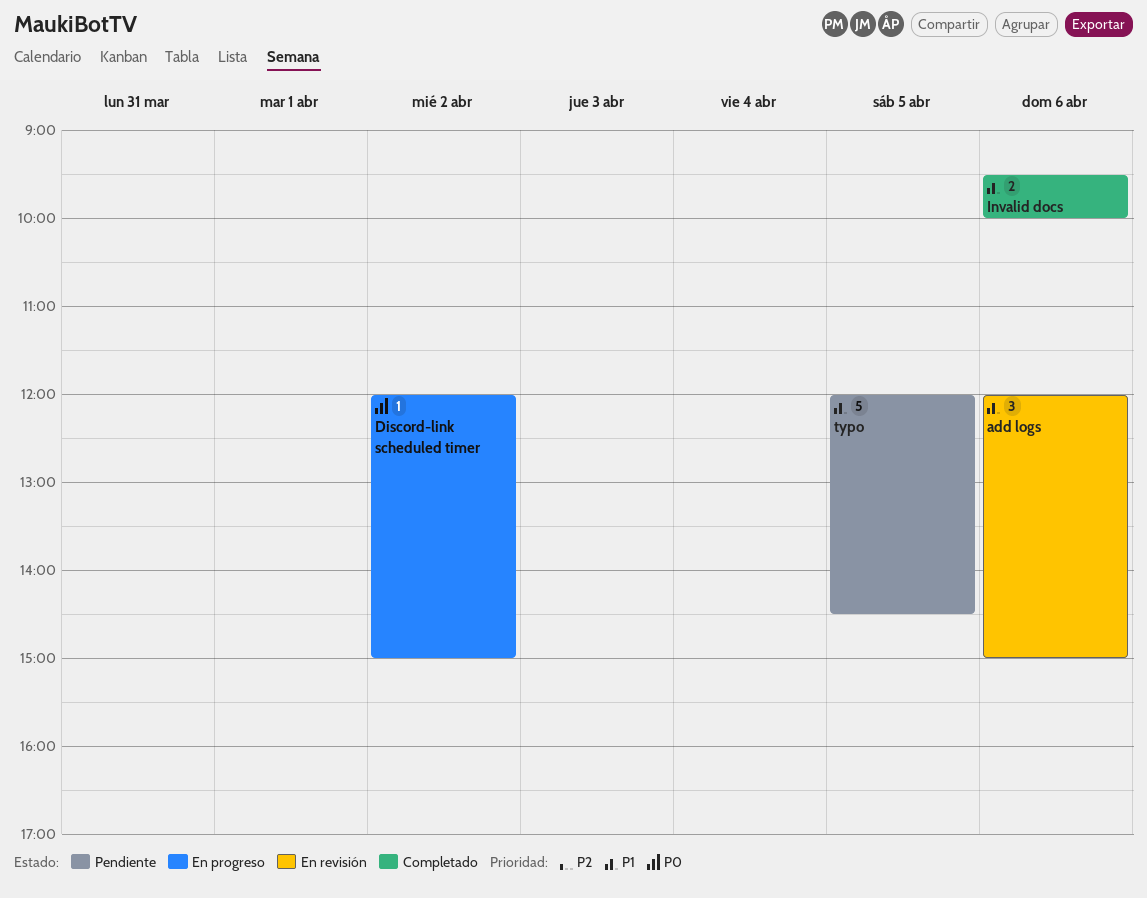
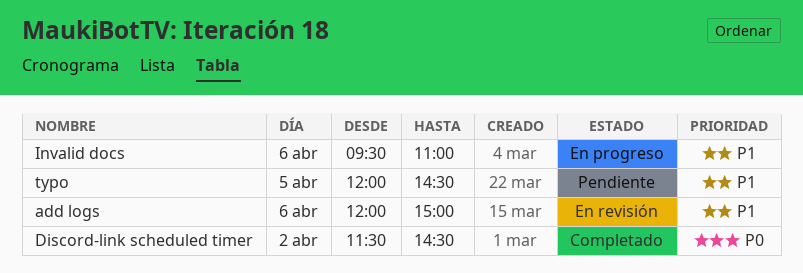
Discord-link scheduled timer, status: En progreso -> Completado
Discord-link scheduled timer, begins: 12:00 -> 11:30
Discord-link scheduled timer, ends: 15:00 -> 14:30
Invalid docs, status: Completado -> En progreso
Invalid docs, ends: 10:00 -> 11:00

